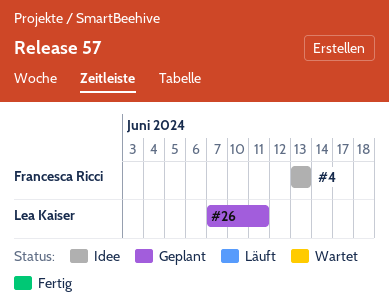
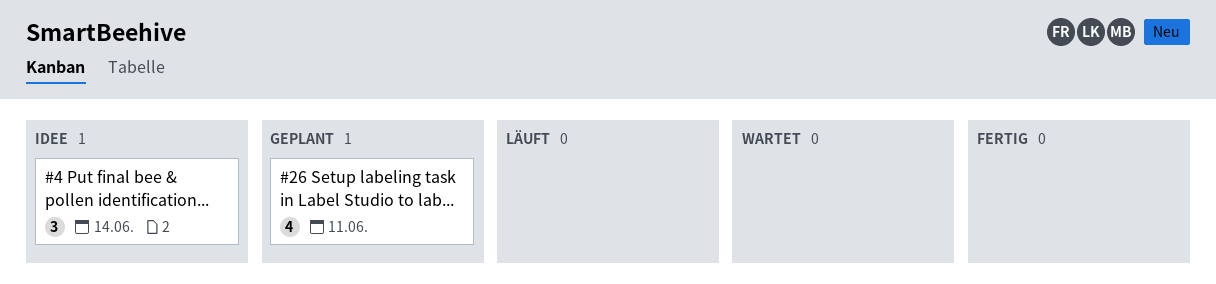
#4, due: Jun 13 -> Jun 14

